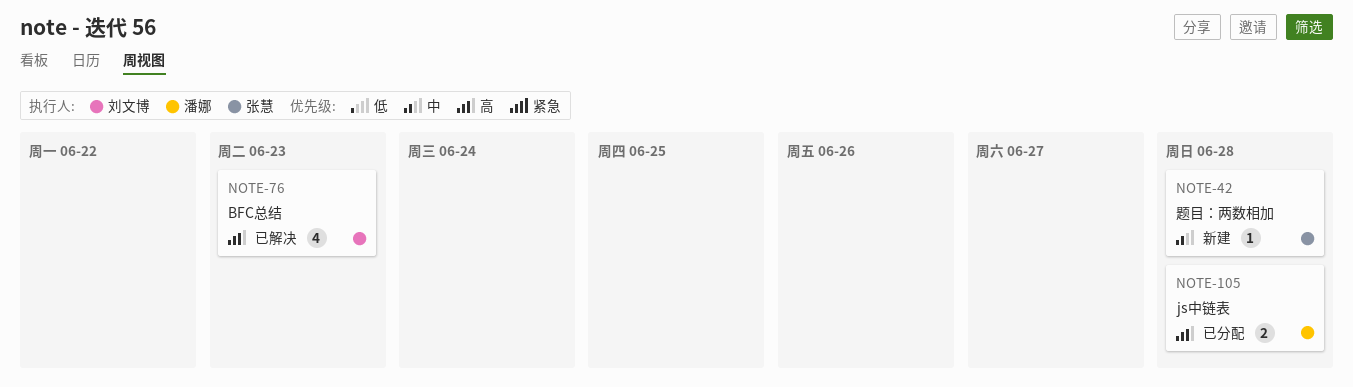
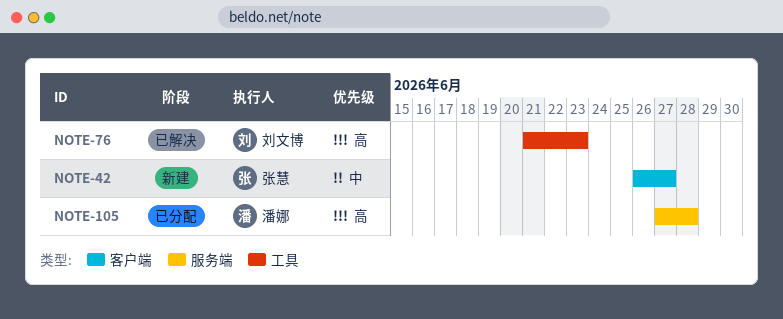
NOTE-42, due: Jun 28 -> Jun 27

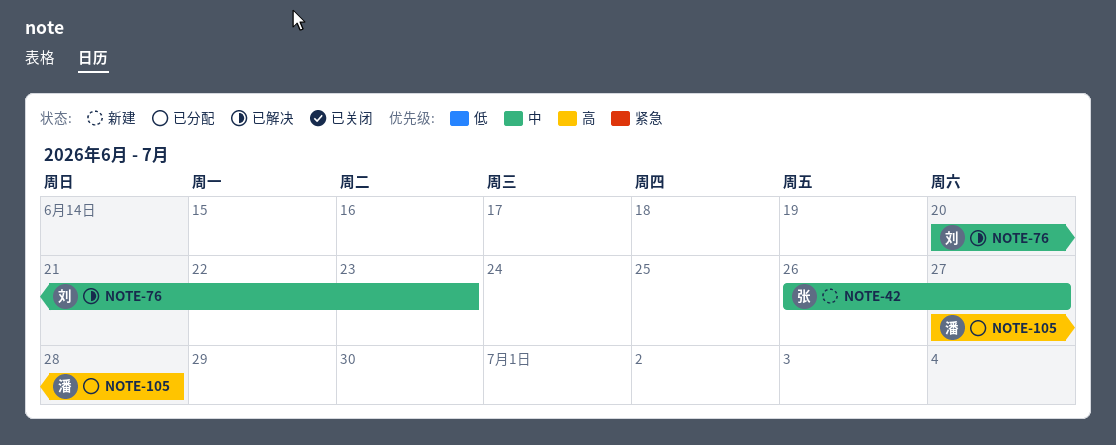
NOTE-76, priority: 高 -> 中
NOTE-76, start: Jun 21 -> Jun 20

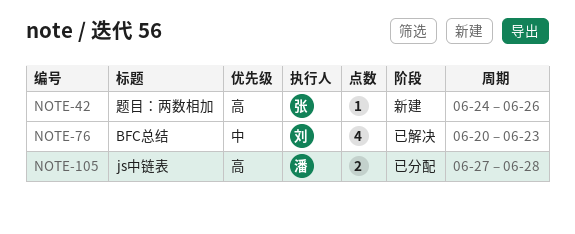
NOTE-42, priority: 中 -> 高
NOTE-42, start: Jun 26 -> Jun 24
NOTE-42, due: Jun 27 -> Jun 26

